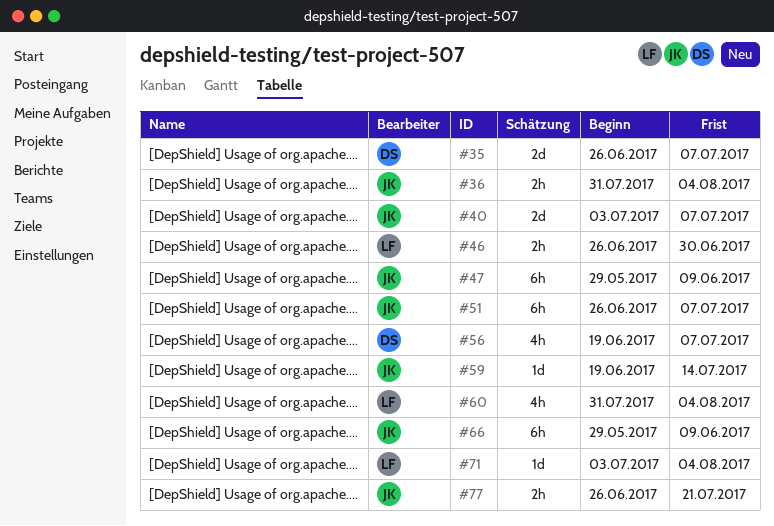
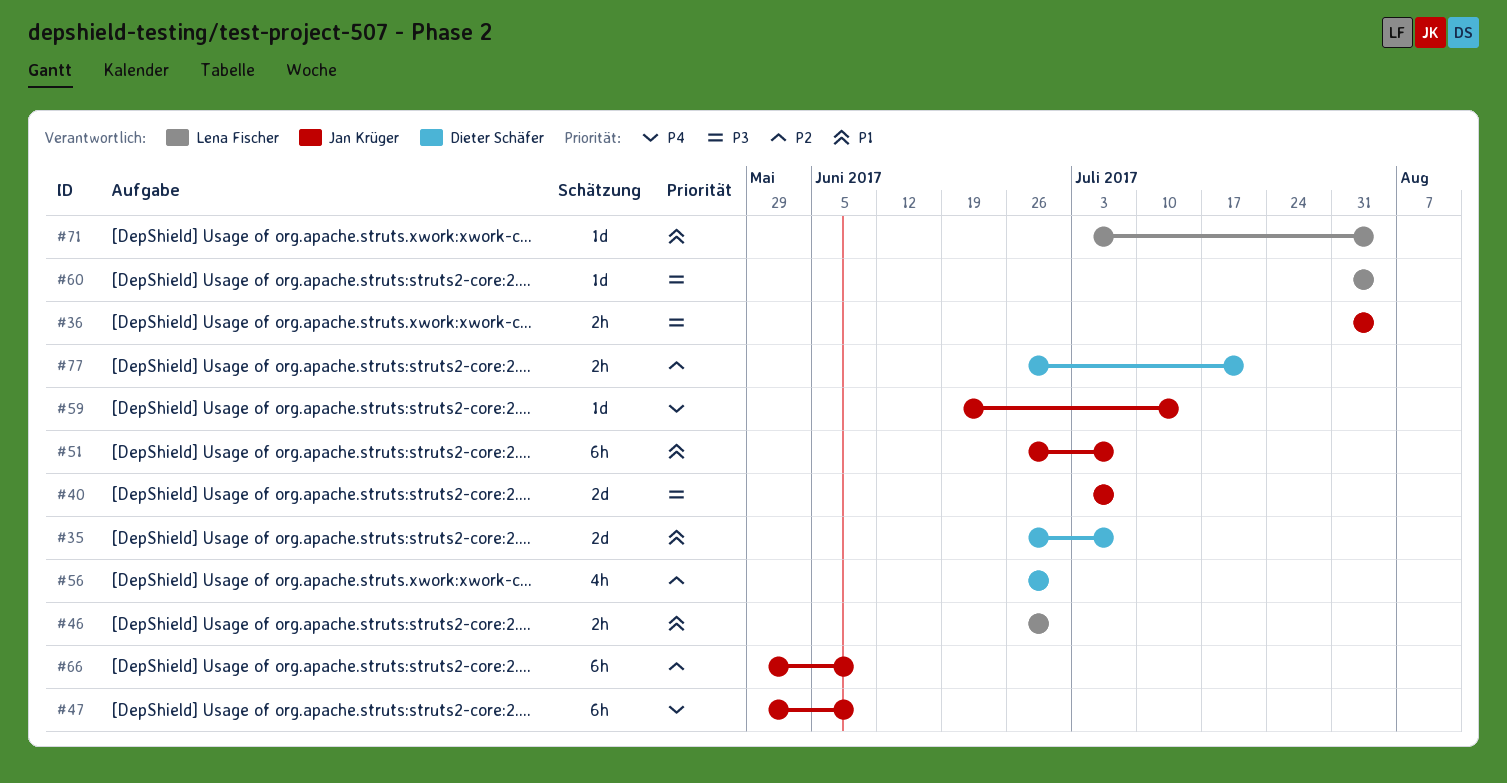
#56, start: Jun 19 -> Jun 26
#56, due: Jul 7 -> Jun 30
#60, estimate: 4h -> 1d
#77, owner: Jan Krüger -> Dieter Schäfer

